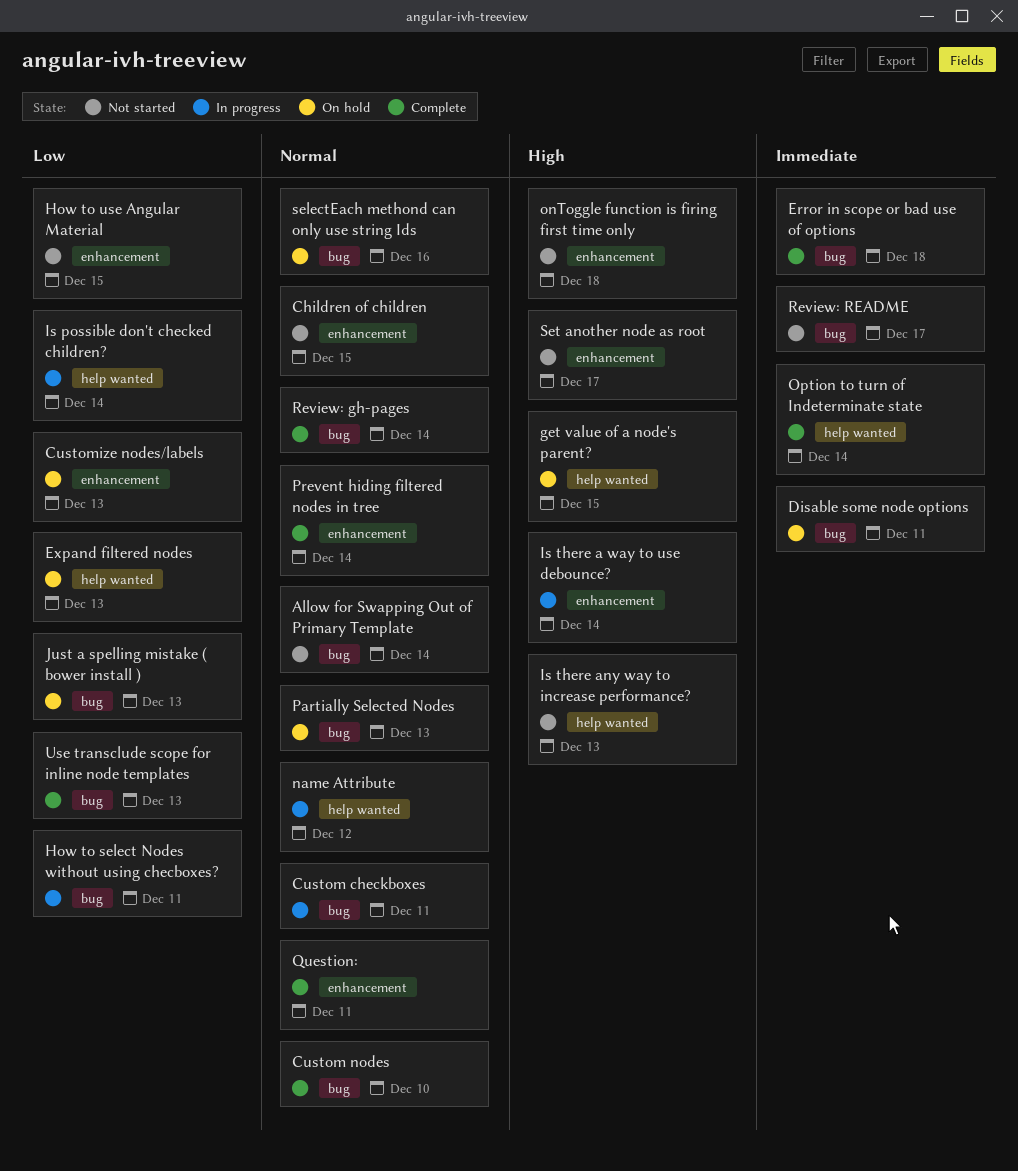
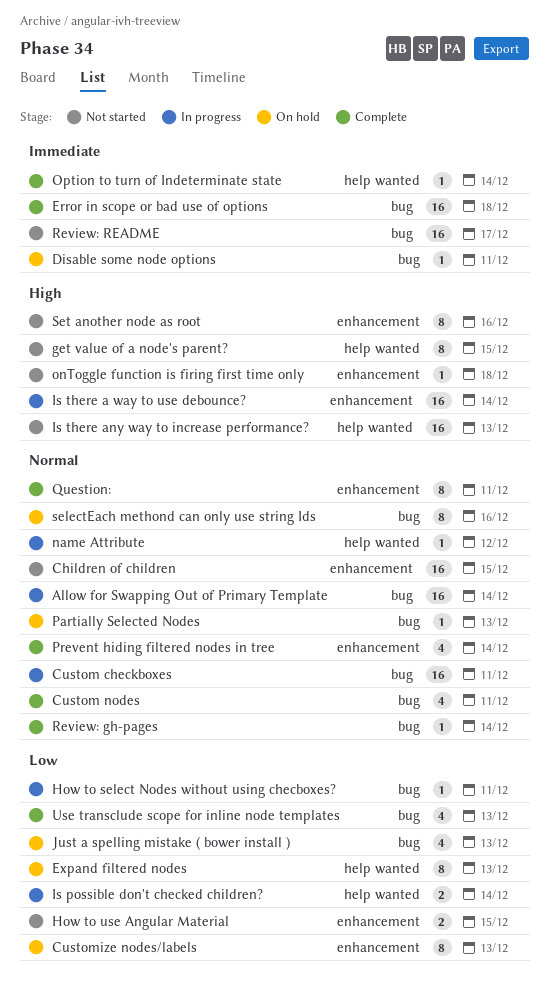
Allow for Swapping Out of Primary Template, status: Not started -> In progress
Custom nodes, due: Dec 10 -> Dec 11
get value of a node's parent?, status: On hold -> Not started
Set another node as root, due: Dec 17 -> Dec 16

